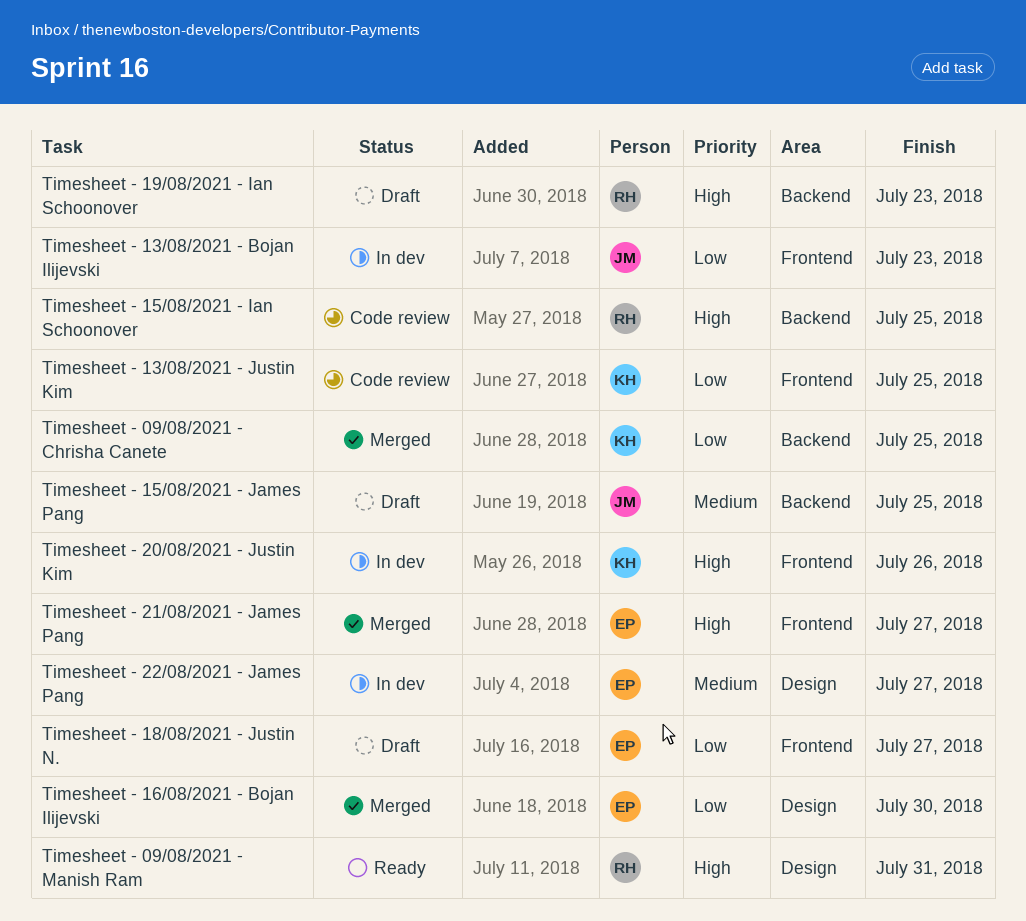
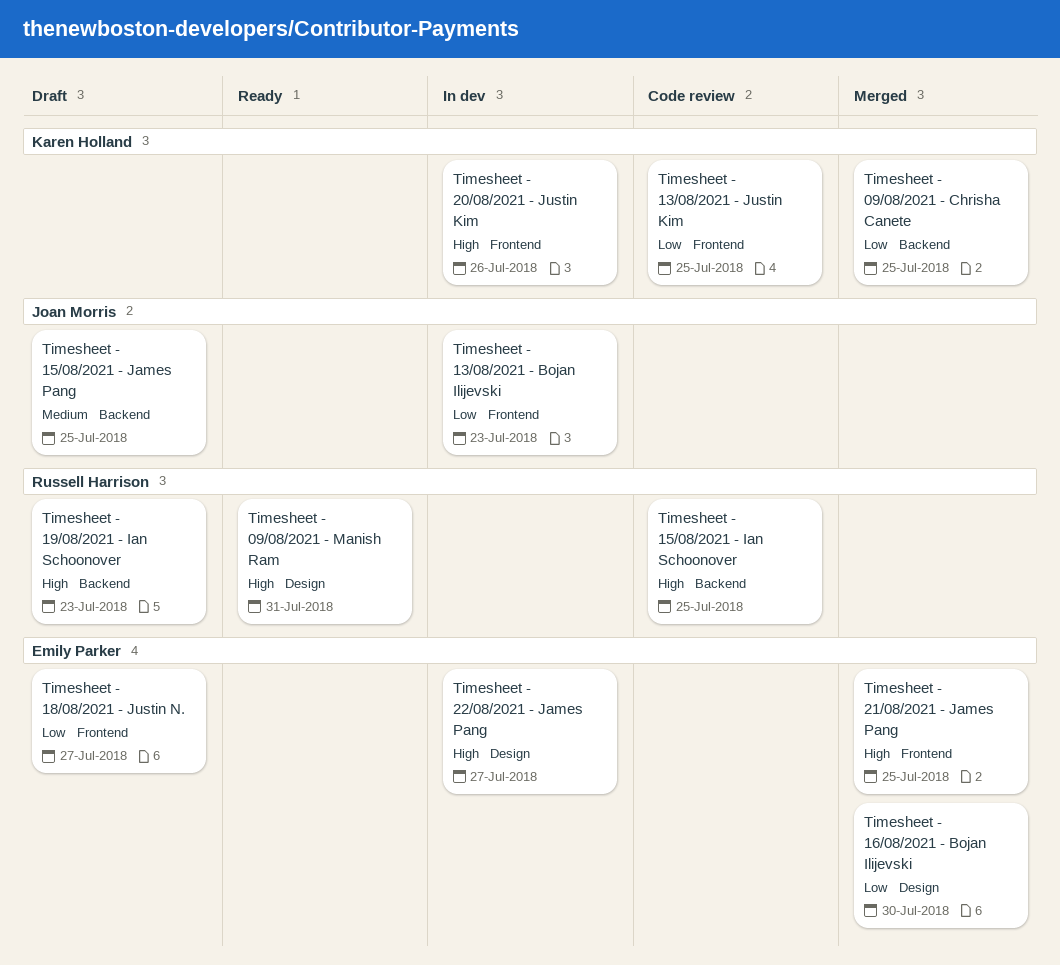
Timesheet - 21/08/2021 - James Pang, due: Jul 27 -> Jul 25
Timesheet - 22/08/2021 - James Pang, priority: Medium -> High

